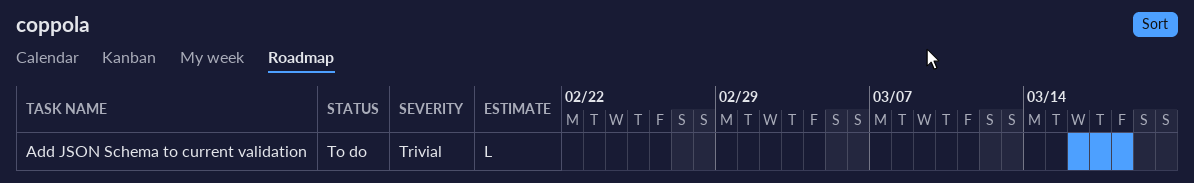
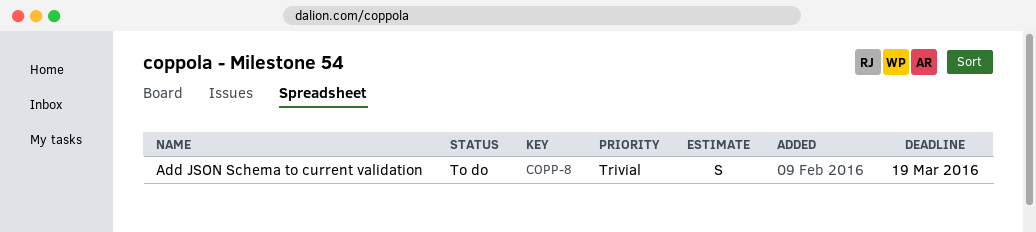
Add JSON Schema to current validation, estimate: L -> S
Add JSON Schema to current validation, due: Mar 18 -> Mar 19

